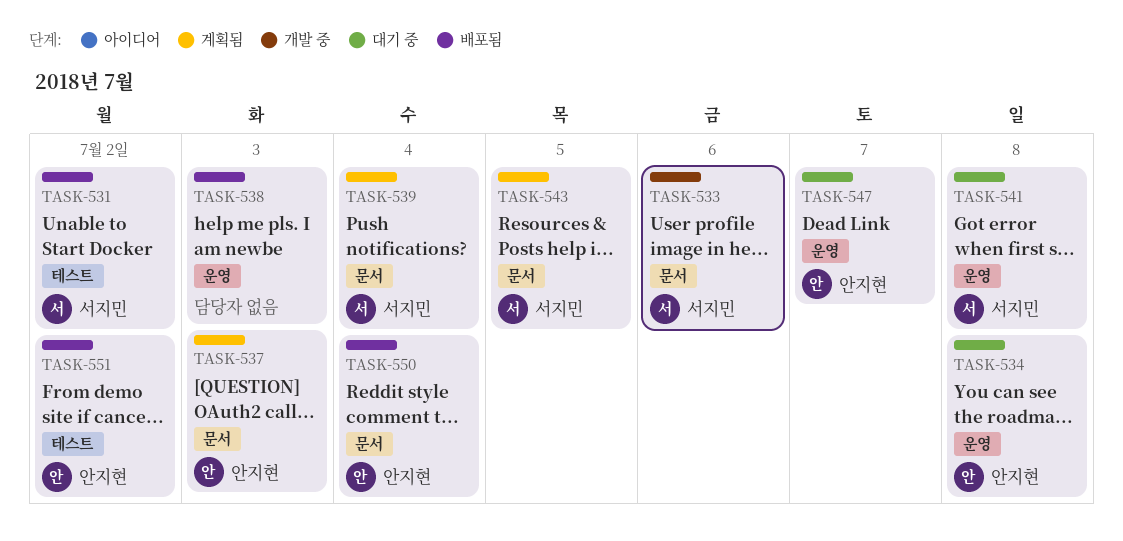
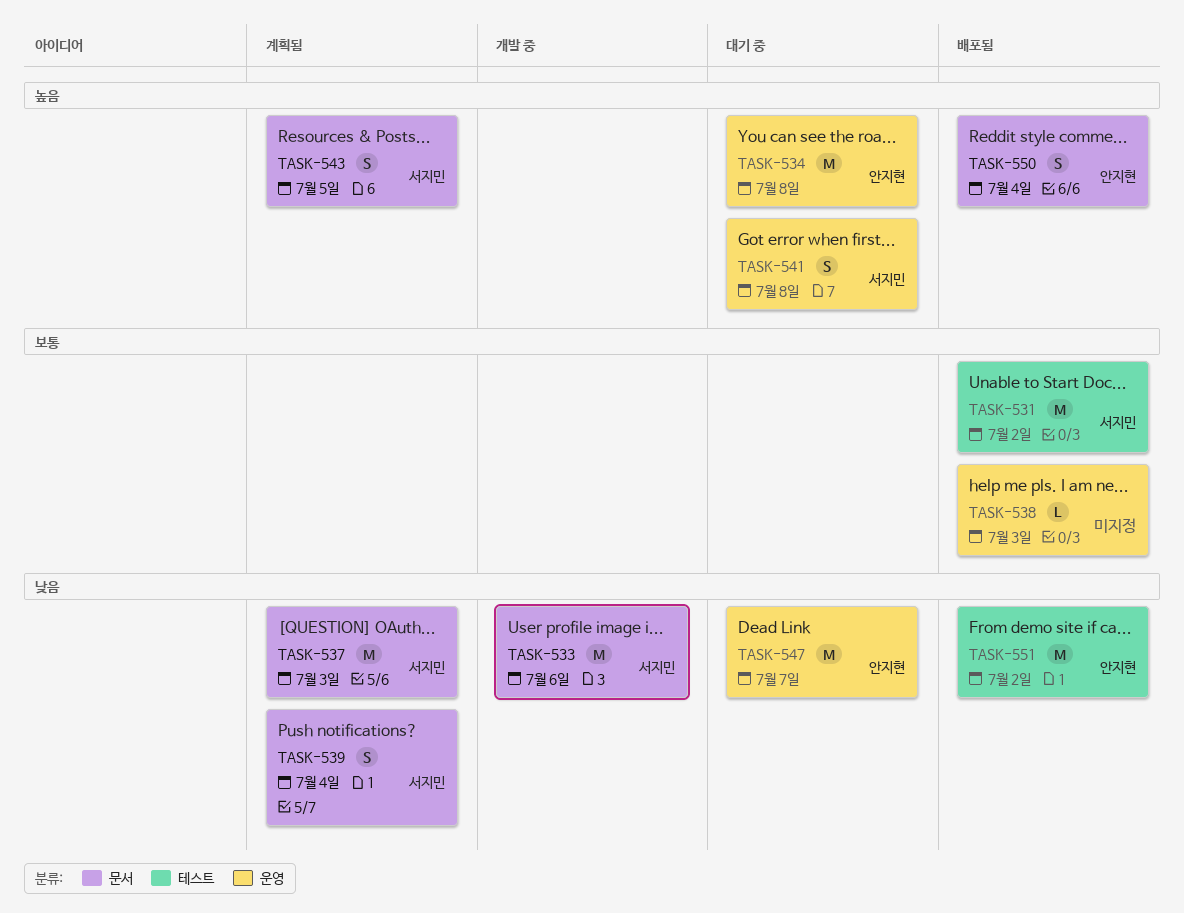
TASK-537, owner: 안지현 -> 서지민

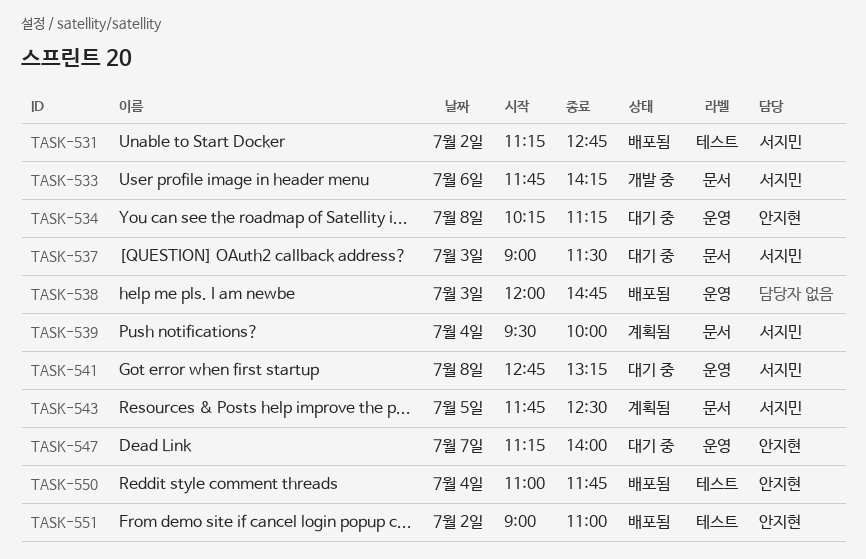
TASK-537, status: 계획됨 -> 대기 중
TASK-550, label: 문서 -> 테스트

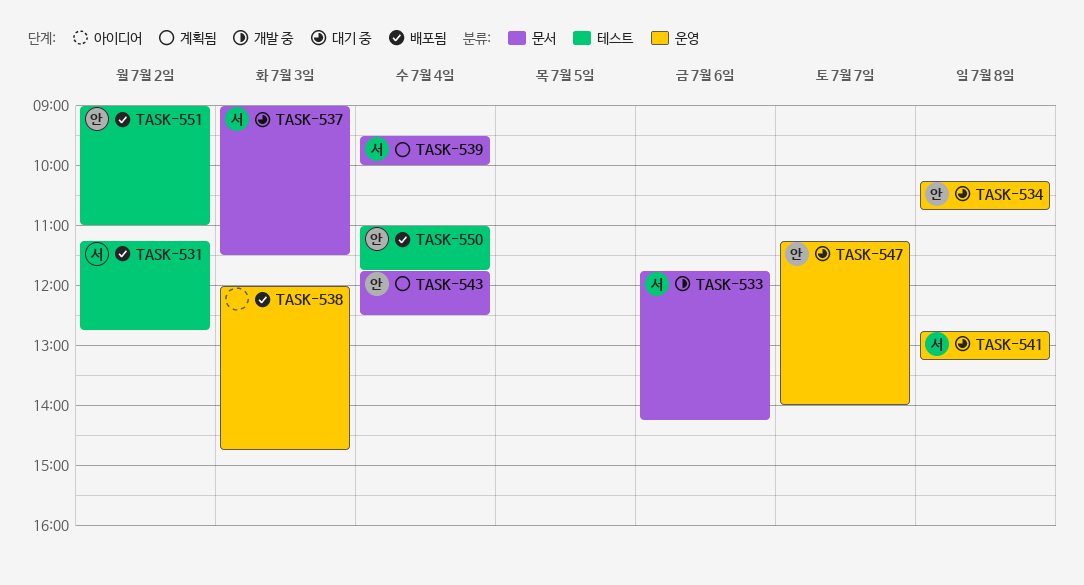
TASK-534, ends: 11:15 -> 10:45
TASK-543, owner: 서지민 -> 안지현
TASK-543, day: Jul 5 -> Jul 4

